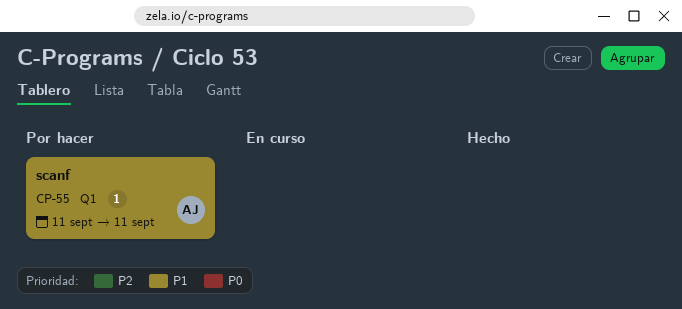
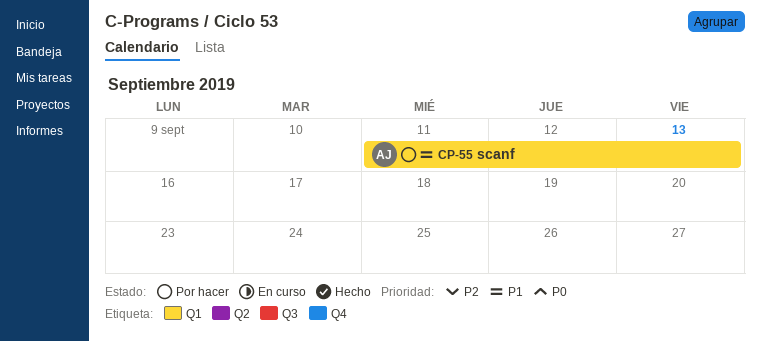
CP-55, due: Sep 11 -> Sep 13

